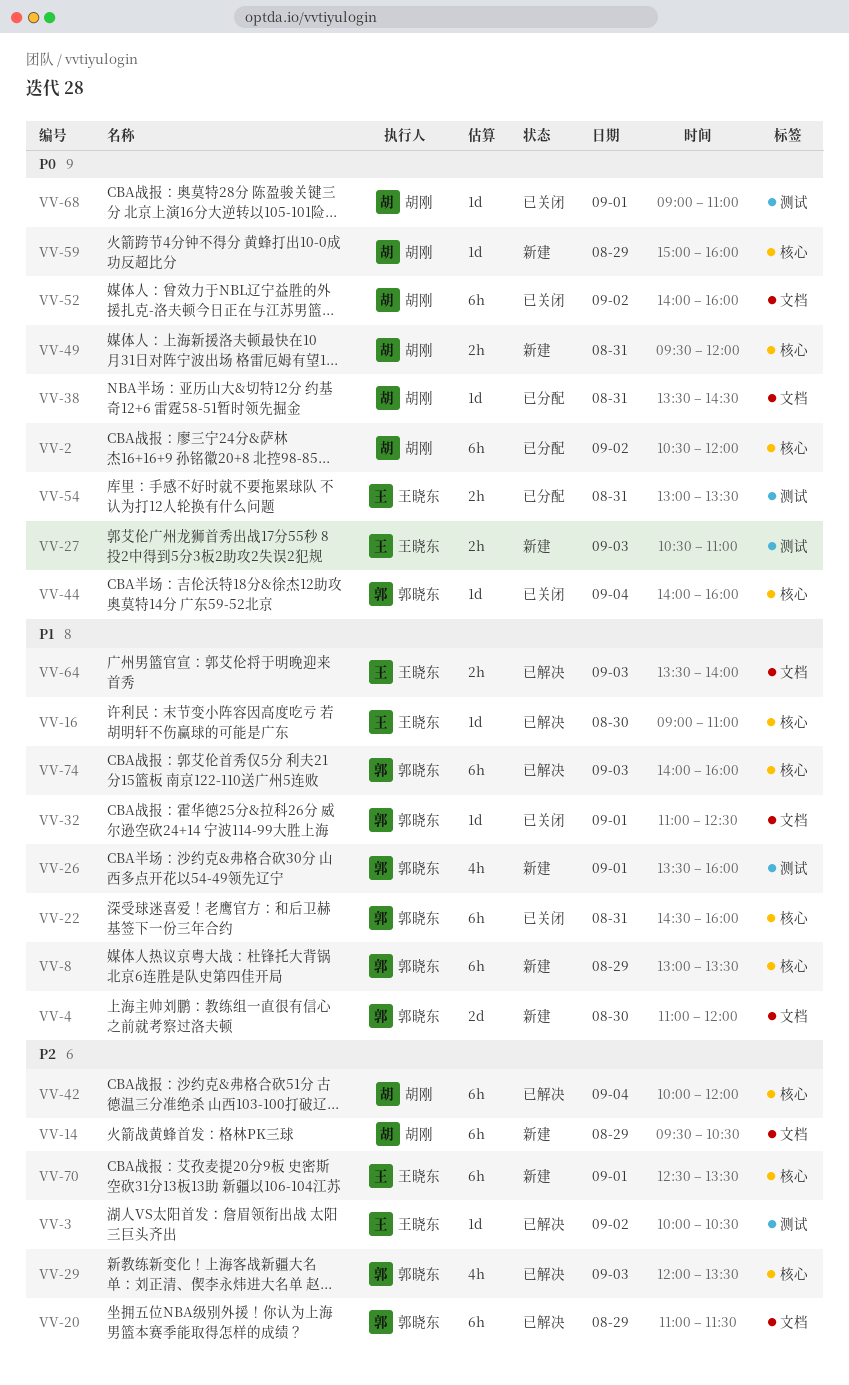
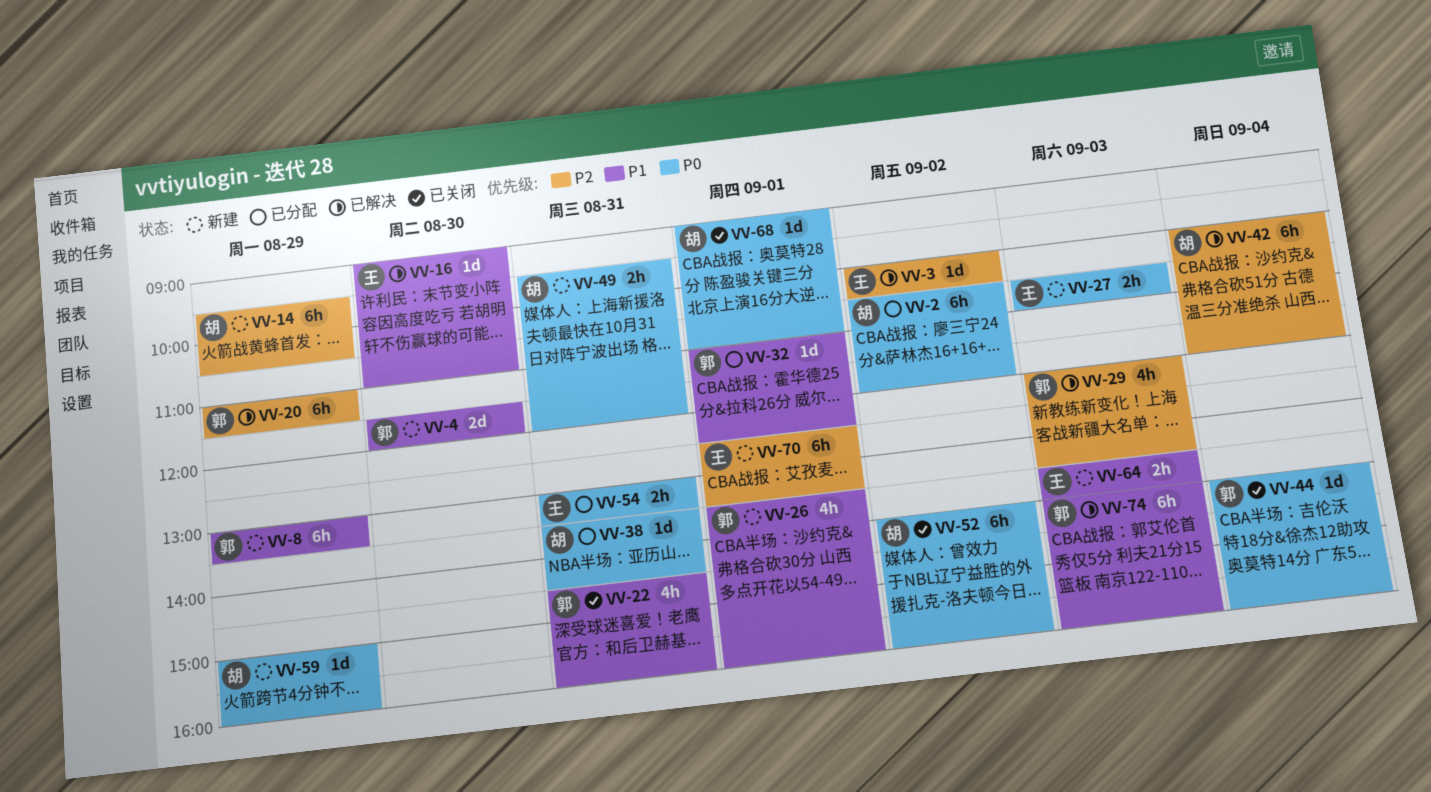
VV-4, begins: 11:00 -> 11:30
VV-22, estimate: 6h -> 4h
VV-32, status: 已关闭 -> 已分配
VV-64, status: 已解决 -> 新建

